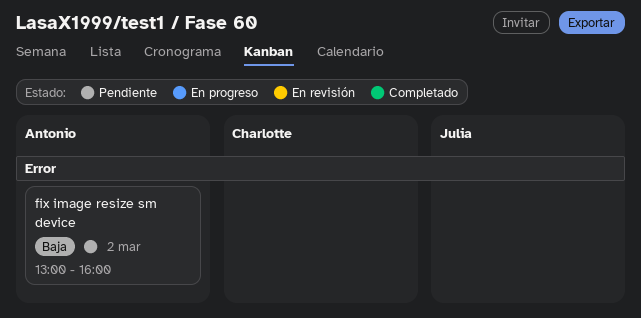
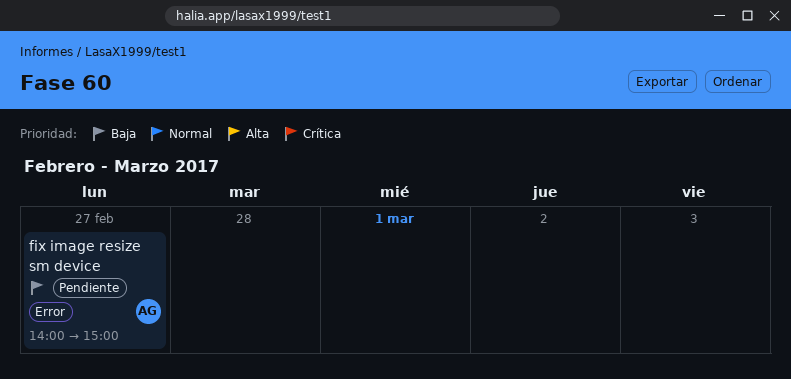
fix image resize sm device, day: Mar 2 -> Feb 27
fix image resize sm device, begins: 13:00 -> 14:00
fix image resize sm device, ends: 16:00 -> 15:00

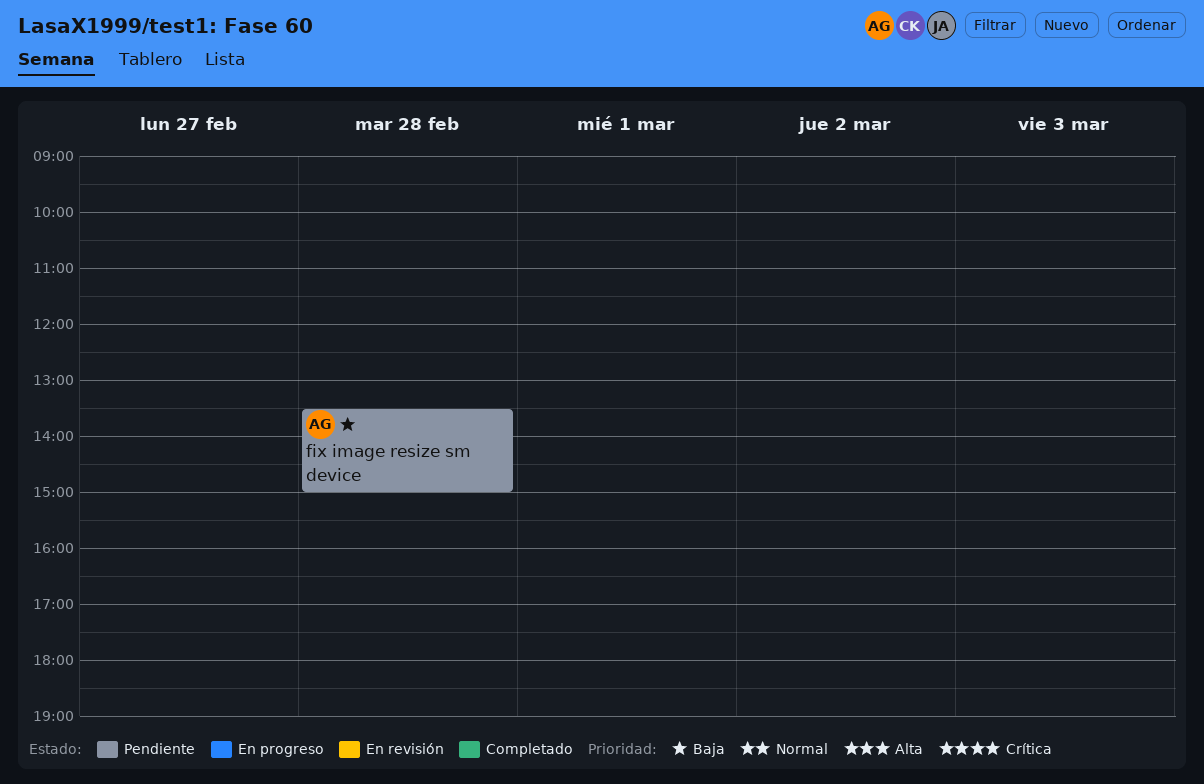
fix image resize sm device, day: Feb 27 -> Feb 28
fix image resize sm device, begins: 14:00 -> 13:30

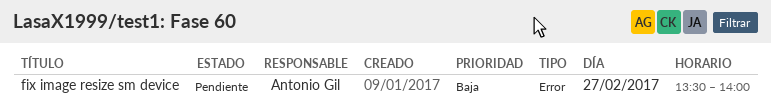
fix image resize sm device, day: Feb 28 -> Feb 27
fix image resize sm device, ends: 15:00 -> 14:00

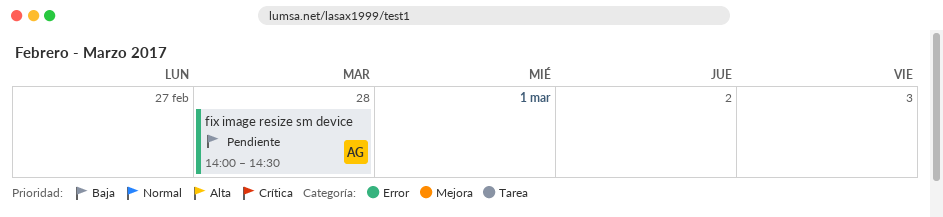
fix image resize sm device, day: Feb 27 -> Feb 28
fix image resize sm device, begins: 13:30 -> 14:00
fix image resize sm device, ends: 14:00 -> 14:30

